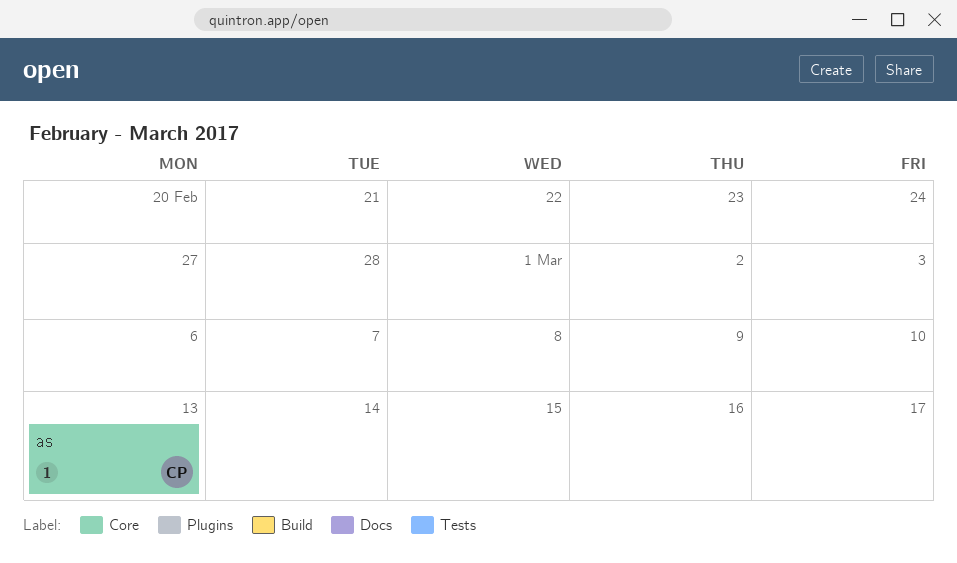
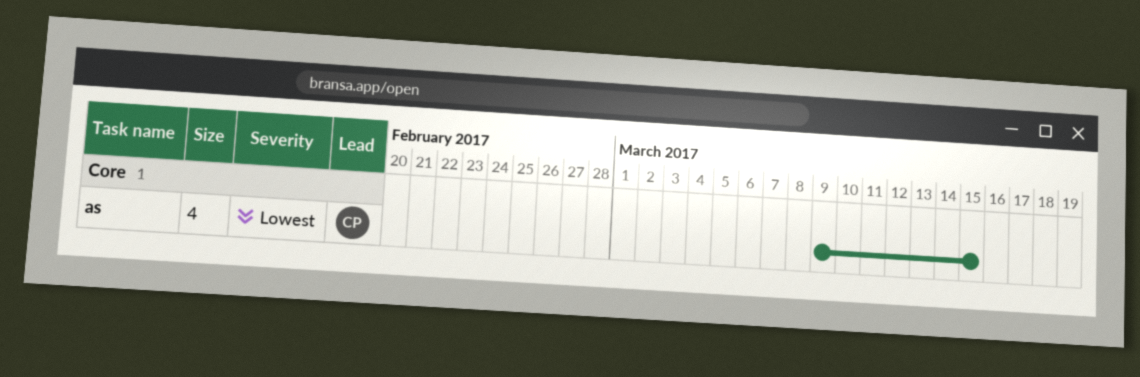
as, estimate: 1 -> 4
as, due: Mar 13 -> Mar 15

